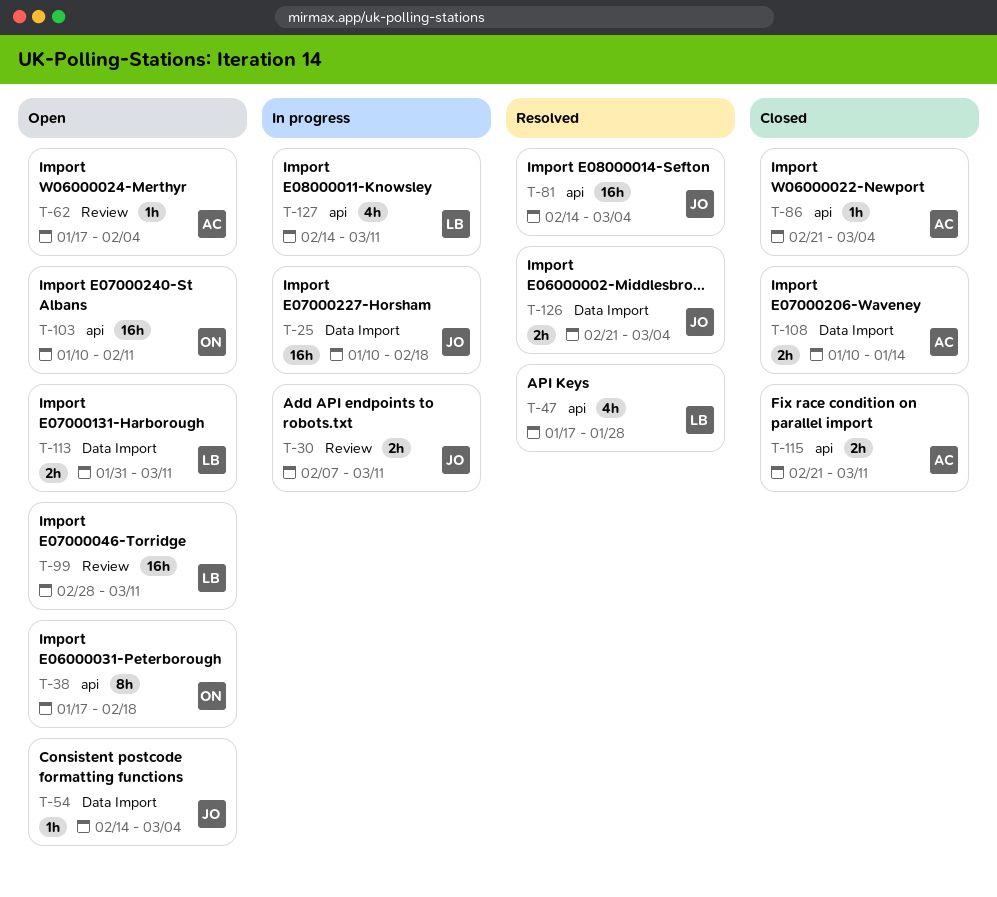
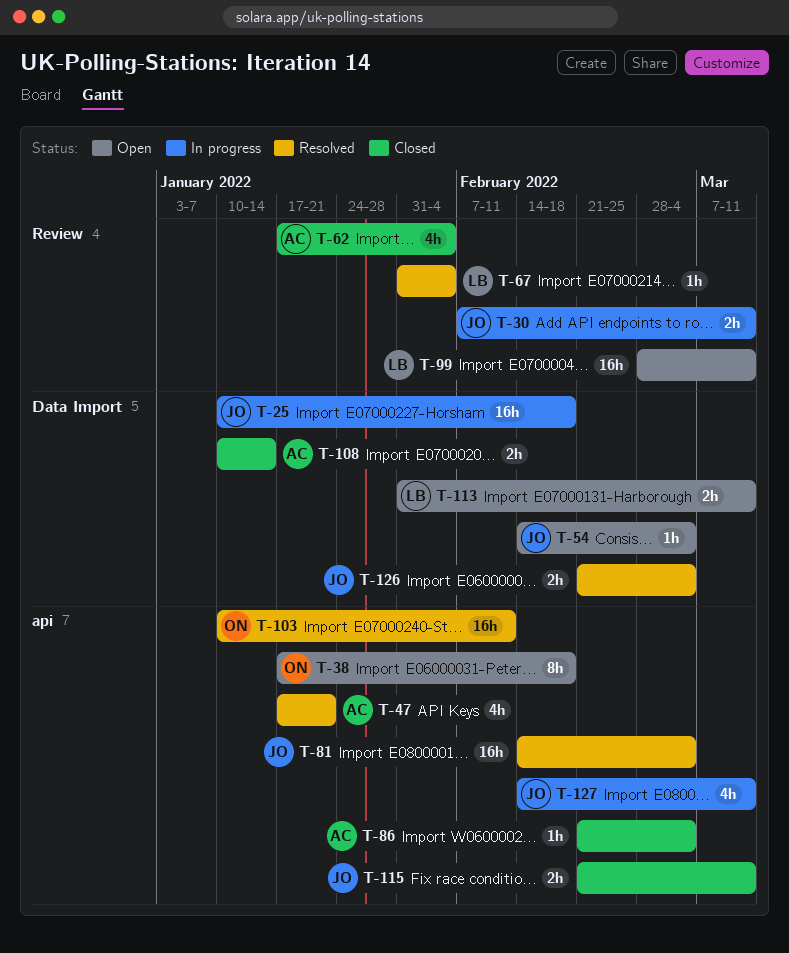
T-47, owner: LB -> AC
T-47, due: Jan 28 -> Jan 21
T-62, status: Open -> Closed
T-62, estimate: 1h -> 4h
T-67: none -> present
T-103, status: Open -> Resolved
T-115, owner: AC -> JO
T-127, owner: LB -> JO

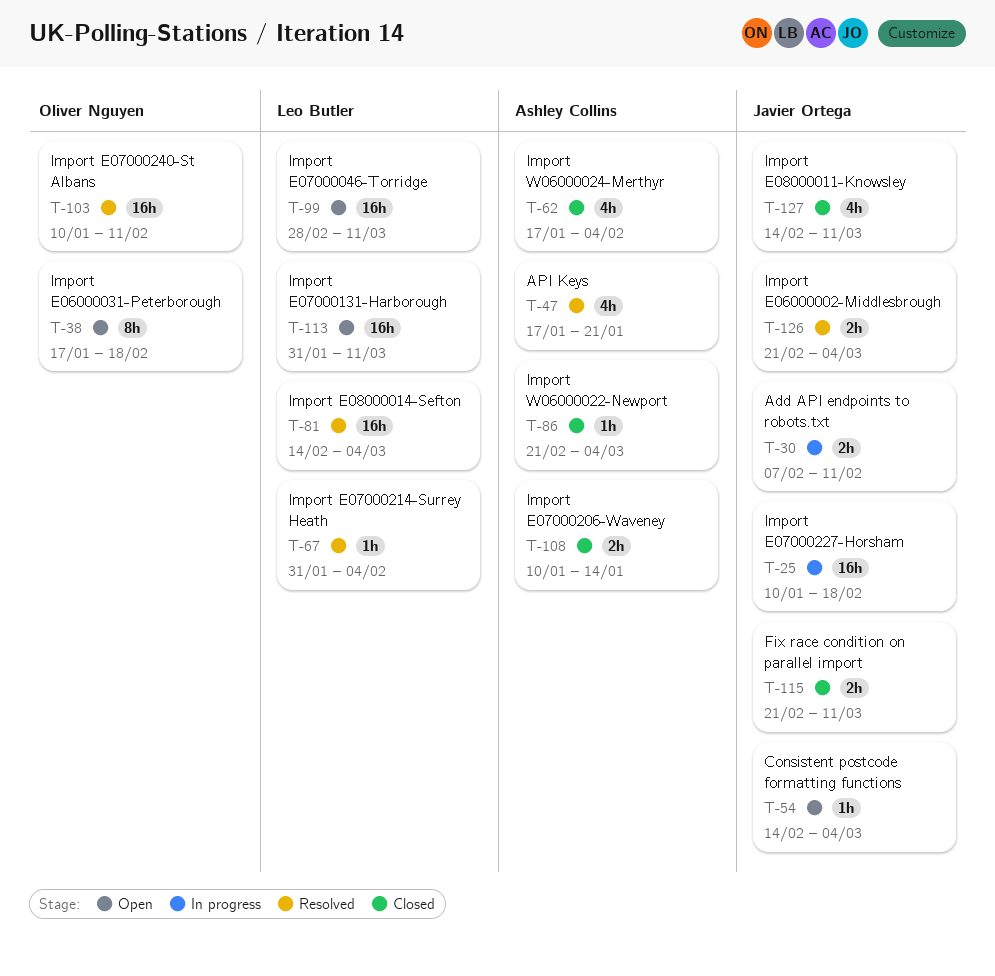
T-30, due: Mar 11 -> Feb 11
T-81, owner: Javier Ortega -> Leo Butler
T-113, estimate: 2h -> 16h
T-127, status: In progress -> Closed

